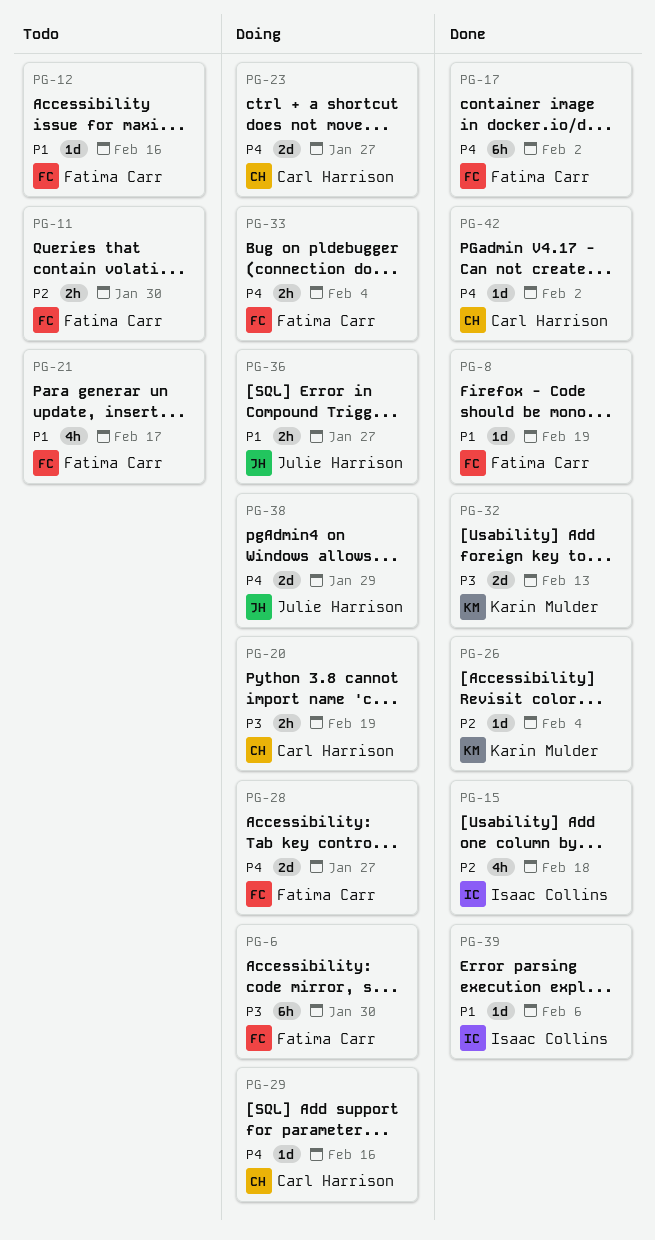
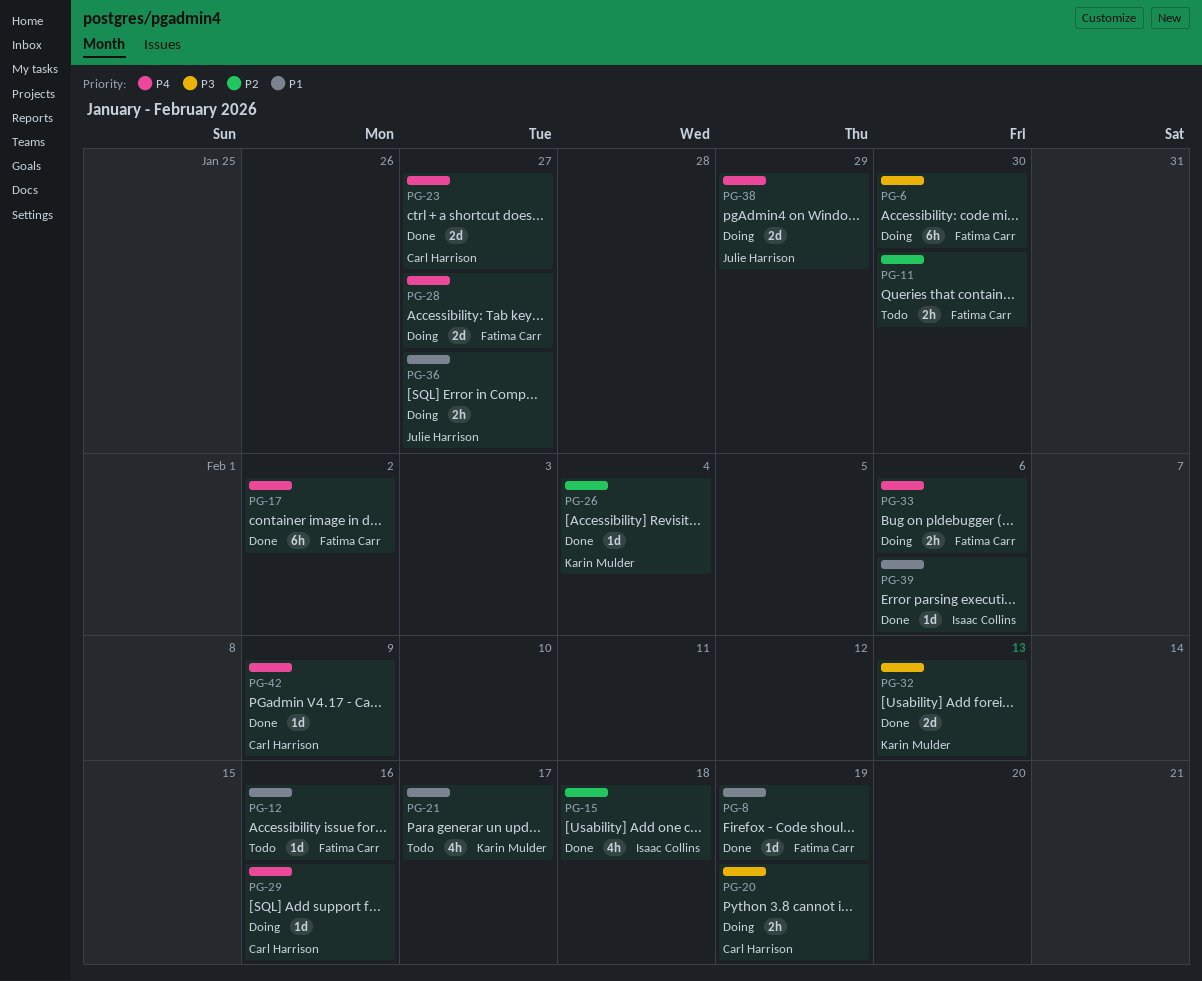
PG-21, owner: Fatima Carr -> Karin Mulder
PG-23, status: Doing -> Done
PG-33, due: Feb 4 -> Feb 6
PG-42, due: Feb 2 -> Feb 9

